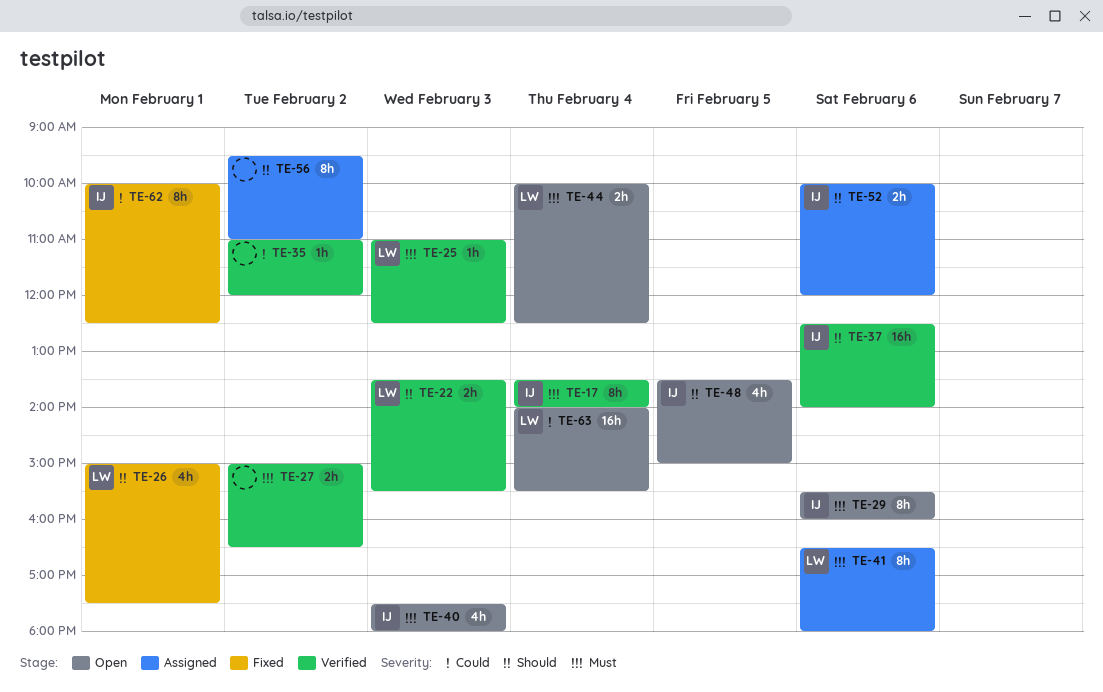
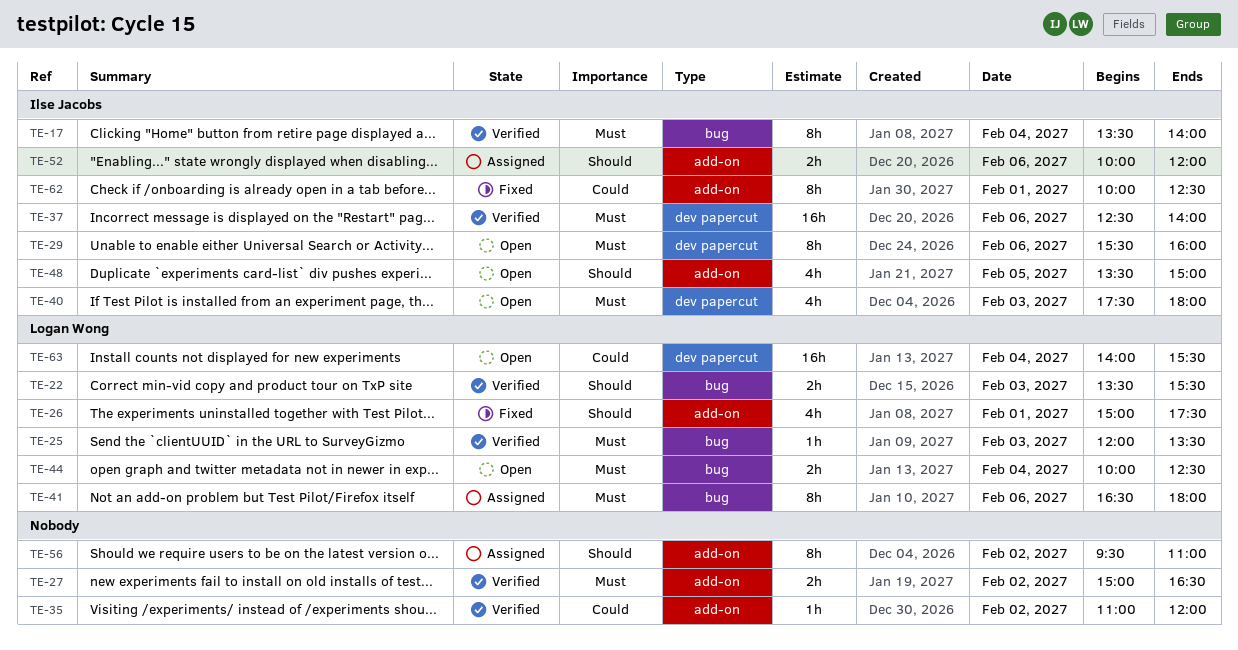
TE-25, begins: 11:00 -> 12:00
TE-25, ends: 12:30 -> 13:30
TE-37, priority: Should -> Must

